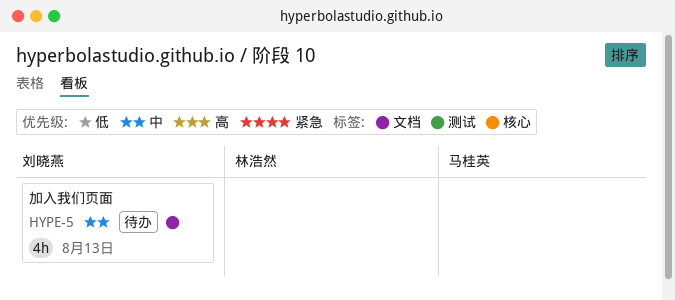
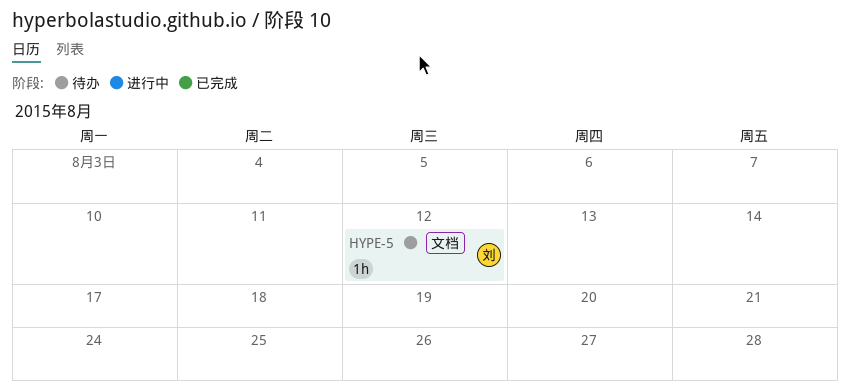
HYPE-5, estimate: 4h -> 1h
HYPE-5, due: Aug 13 -> Aug 12

